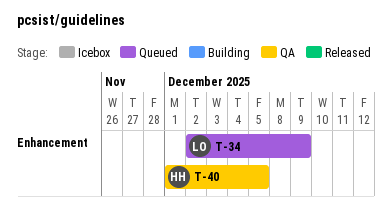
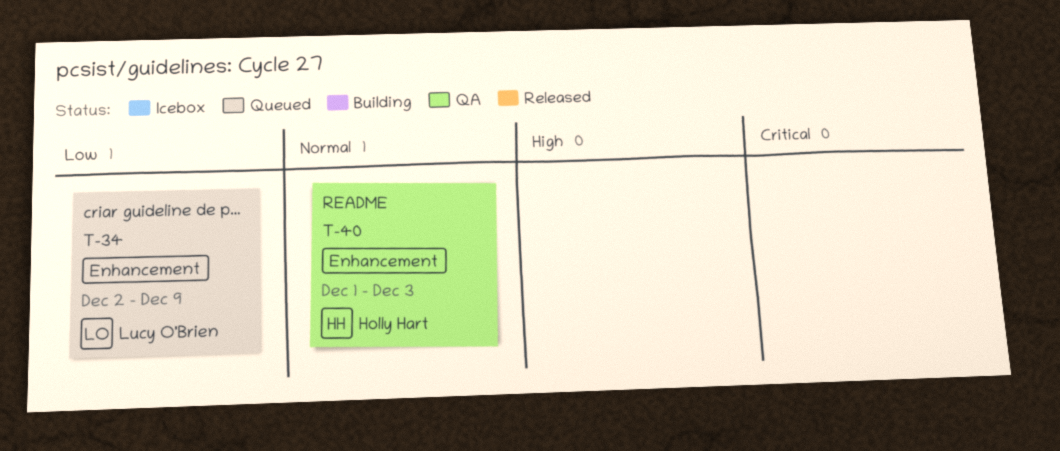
T-40, due: Dec 5 -> Dec 3

